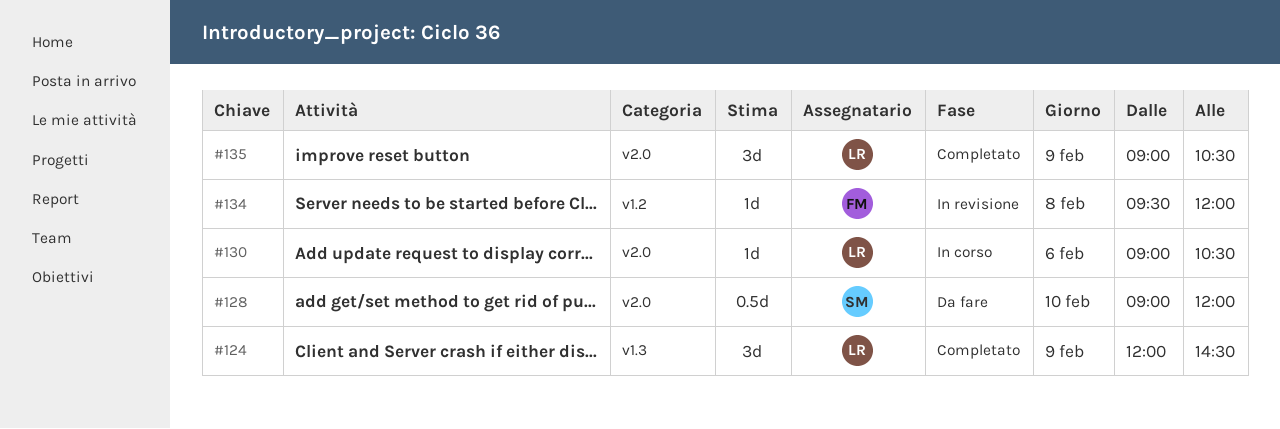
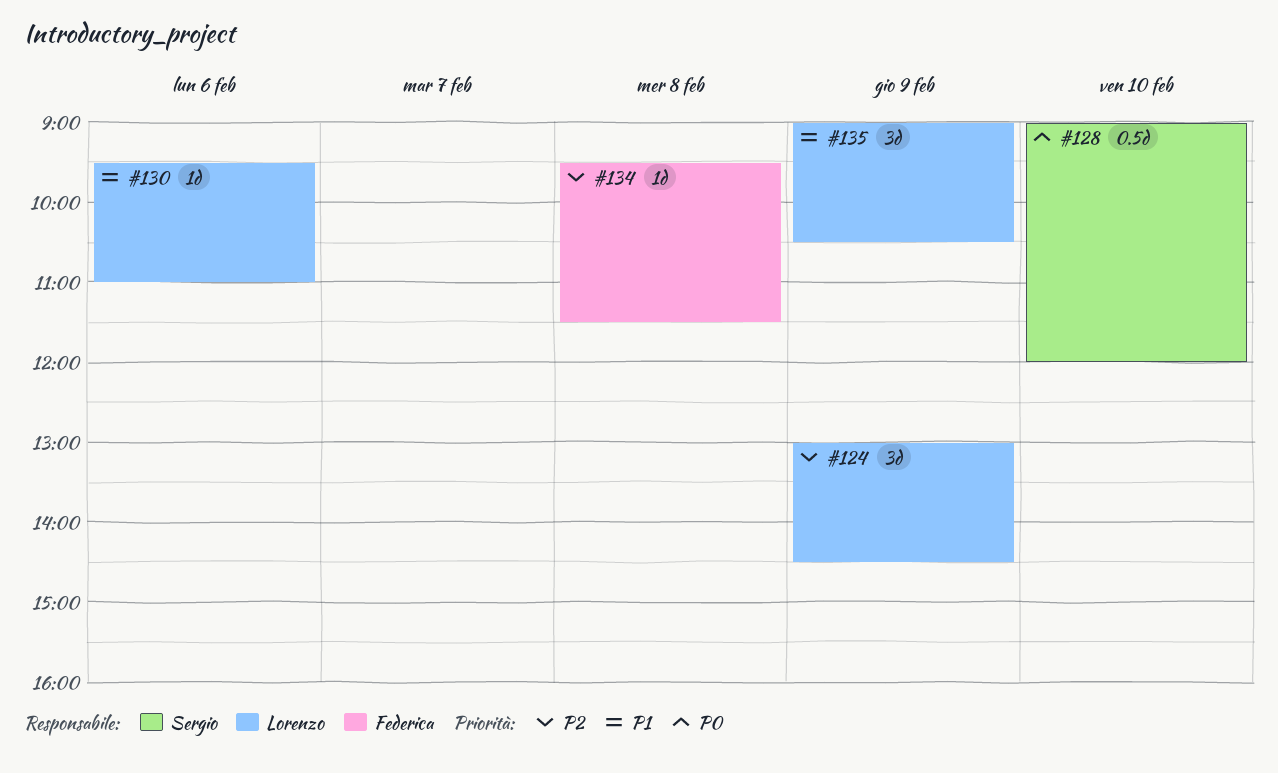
#124, begins: 12:00 -> 13:00
#130, begins: 09:00 -> 09:30
#130, ends: 10:30 -> 11:00
#134, ends: 12:00 -> 11:30

